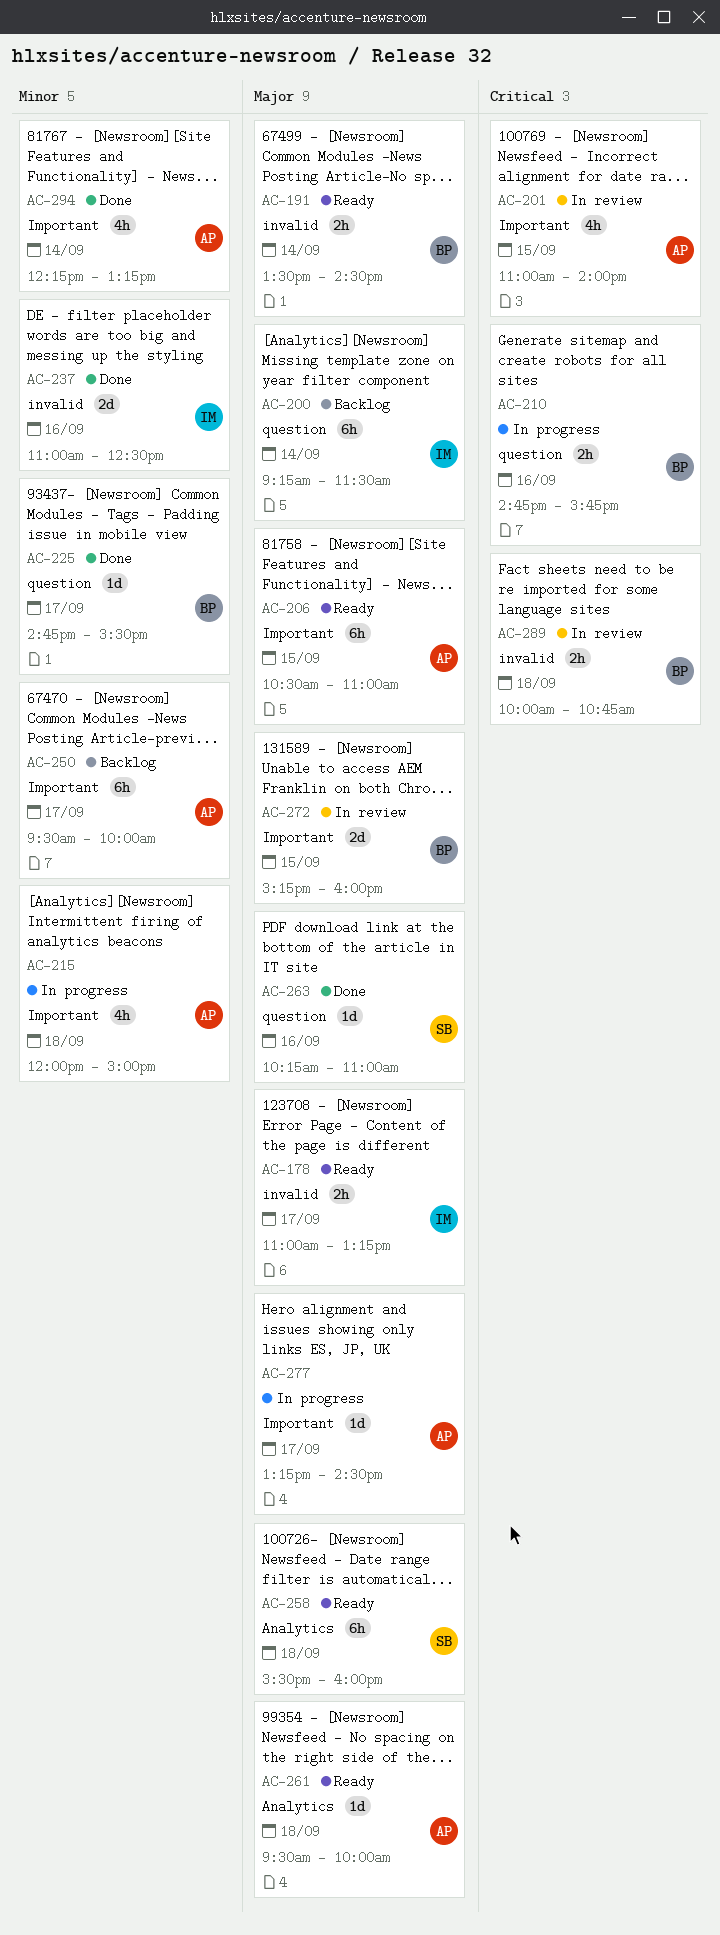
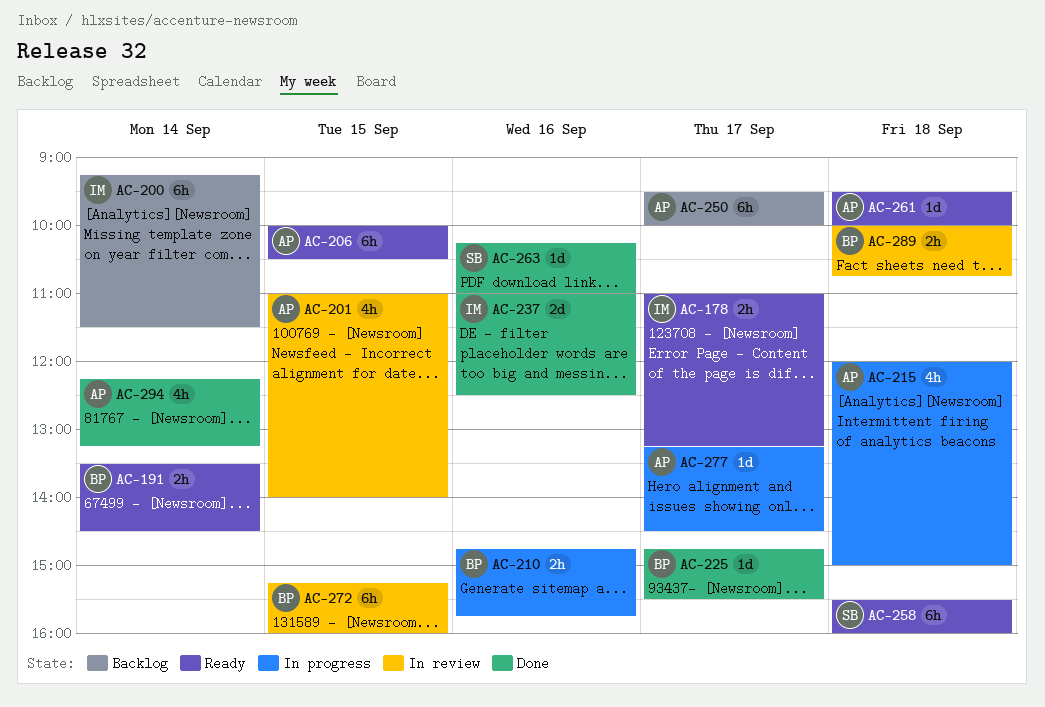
AC-206, begins: 10:30 -> 10:00
AC-206, ends: 11:00 -> 10:30
AC-272, estimate: 2d -> 6h

